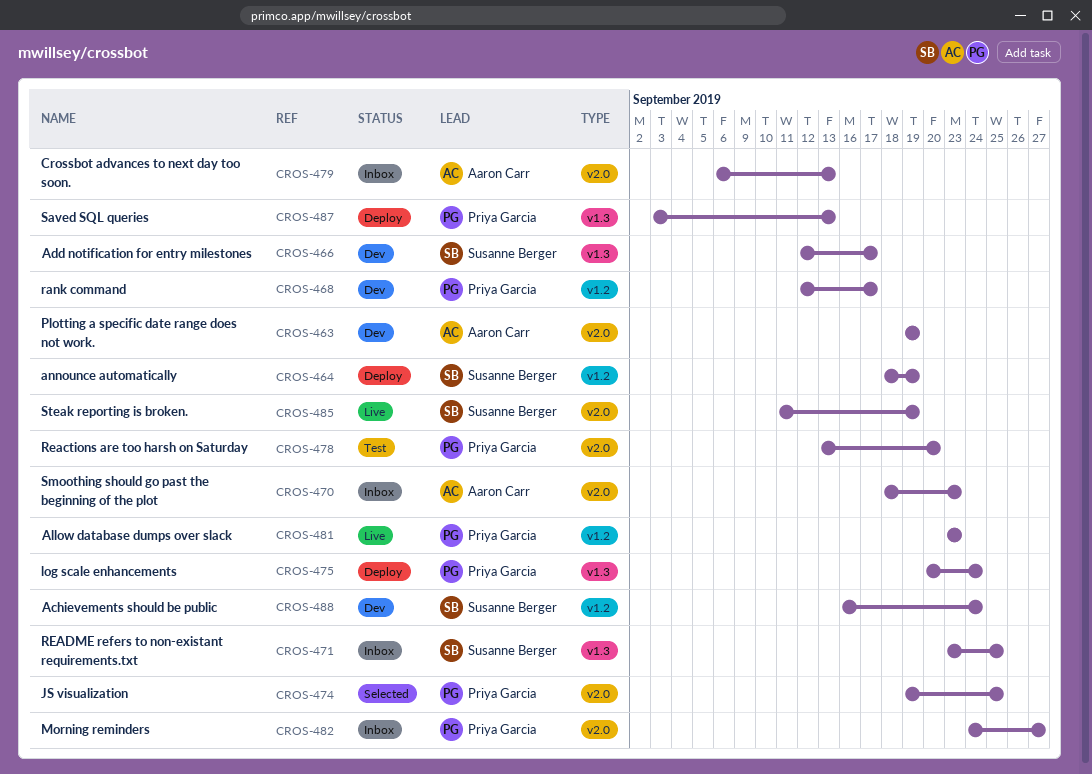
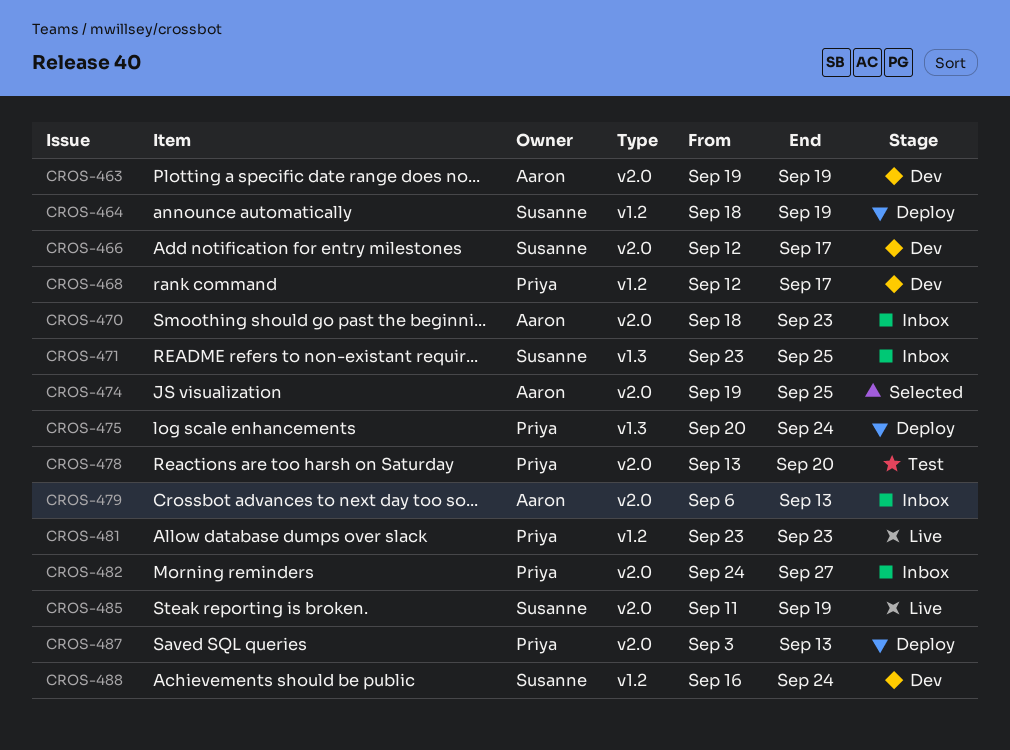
CROS-466, label: v1.3 -> v2.0
CROS-474, owner: Priya Garcia -> Aaron Carr
CROS-487, label: v1.3 -> v2.0

